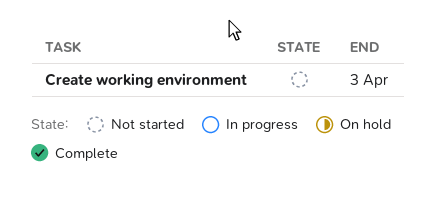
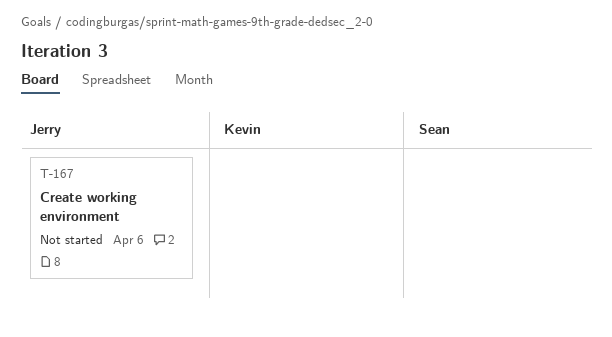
Create working environment, due: Apr 3 -> Apr 6

